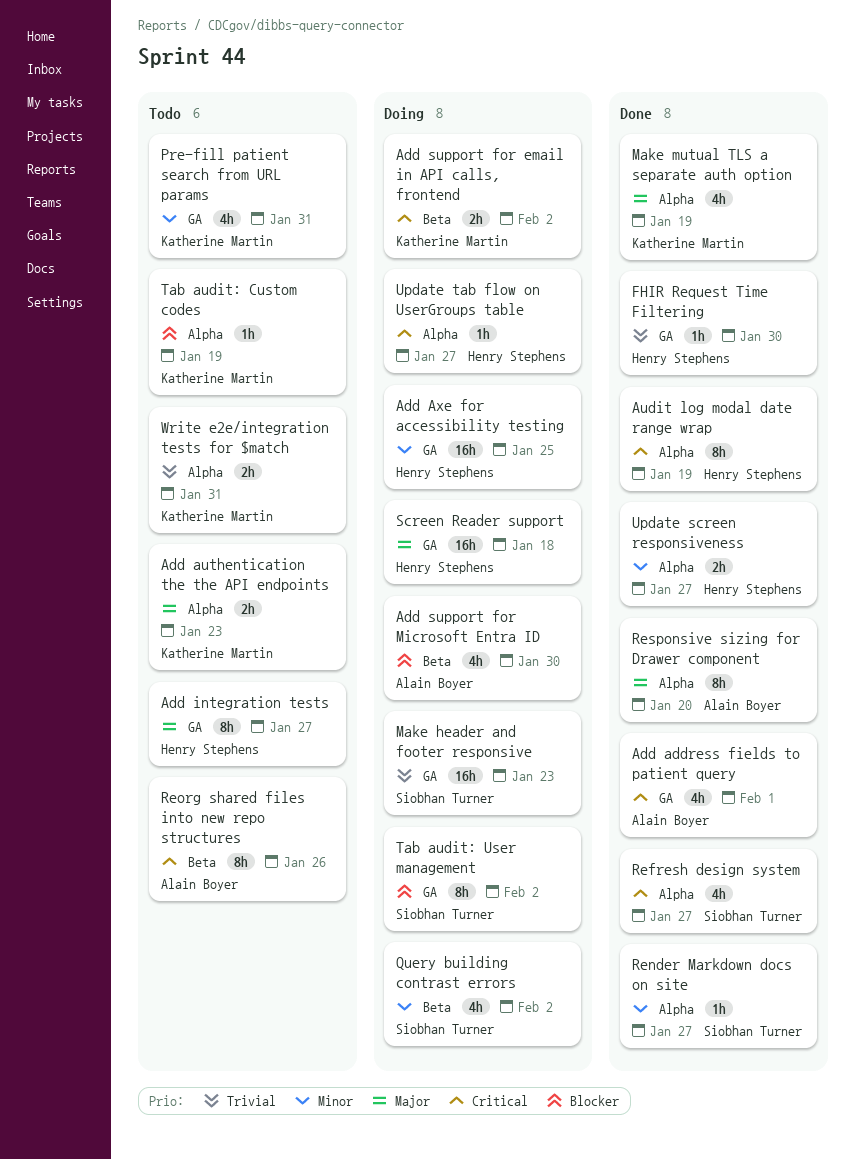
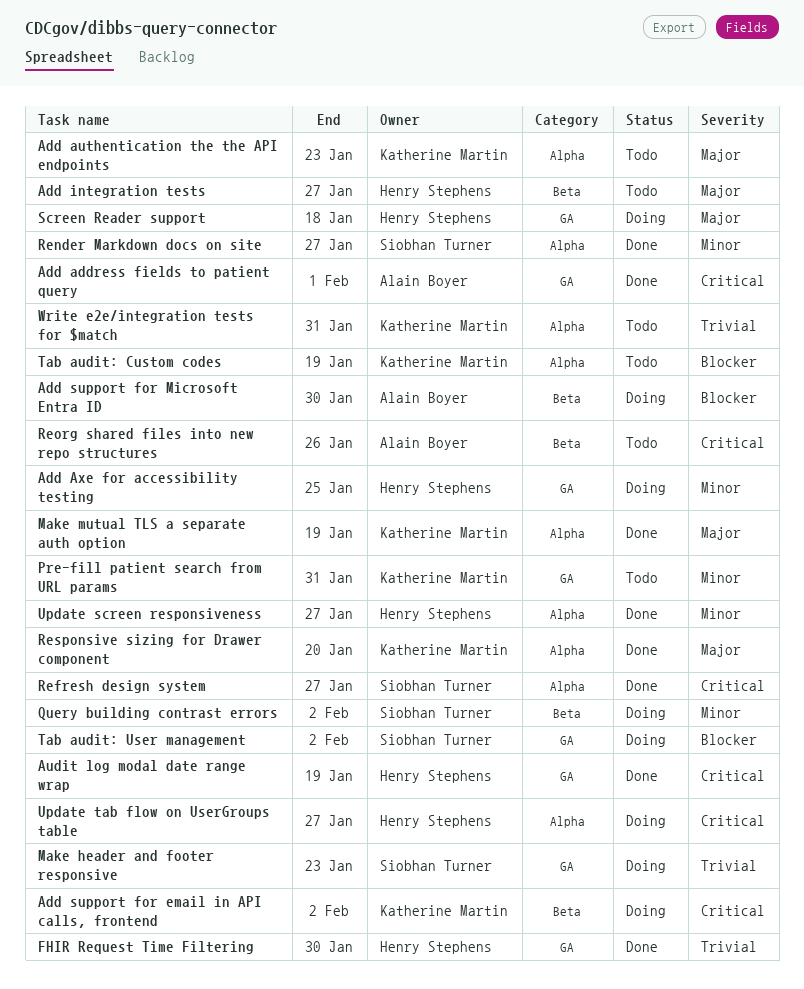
Add integration tests, label: GA -> Beta
Audit log modal date range wrap, label: Alpha -> GA
Responsive sizing for Drawer component, owner: Alain Boyer -> Katherine Martin

